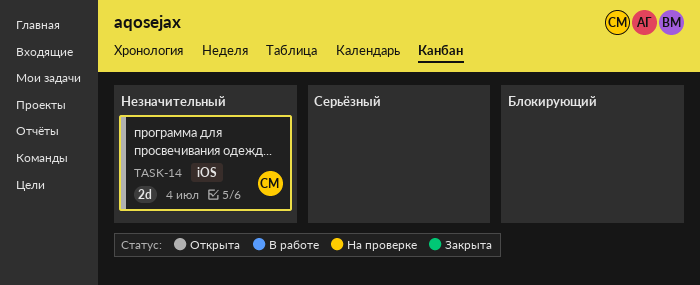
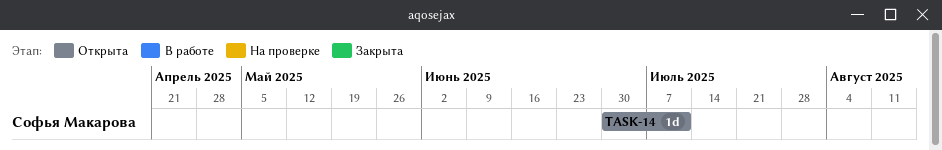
TASK-14, estimate: 2d -> 1d
TASK-14, due: Jul 4 -> Jul 11

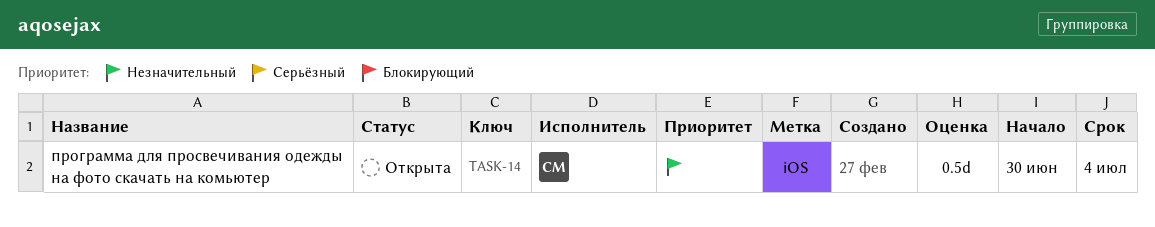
TASK-14, estimate: 1d -> 0.5d
TASK-14, due: Jul 11 -> Jul 4

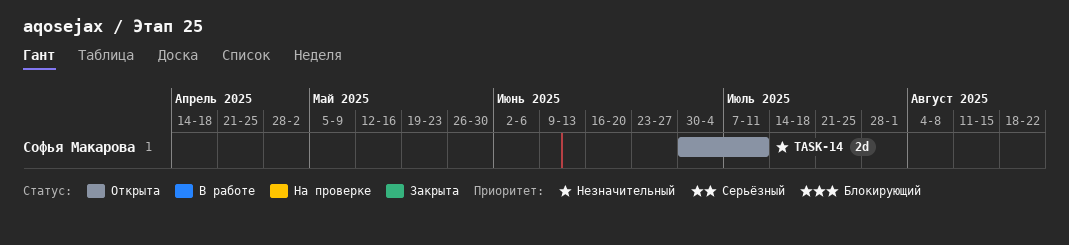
TASK-14, estimate: 0.5d -> 2d
TASK-14, due: Jul 4 -> Jul 11

